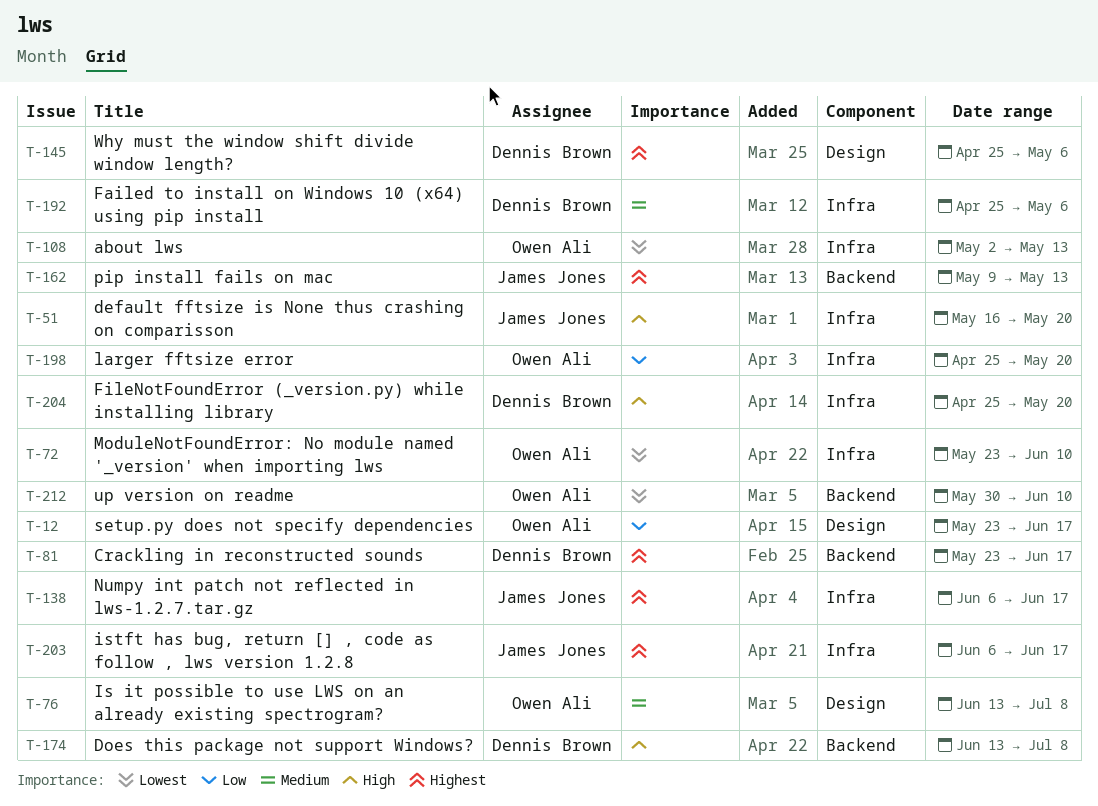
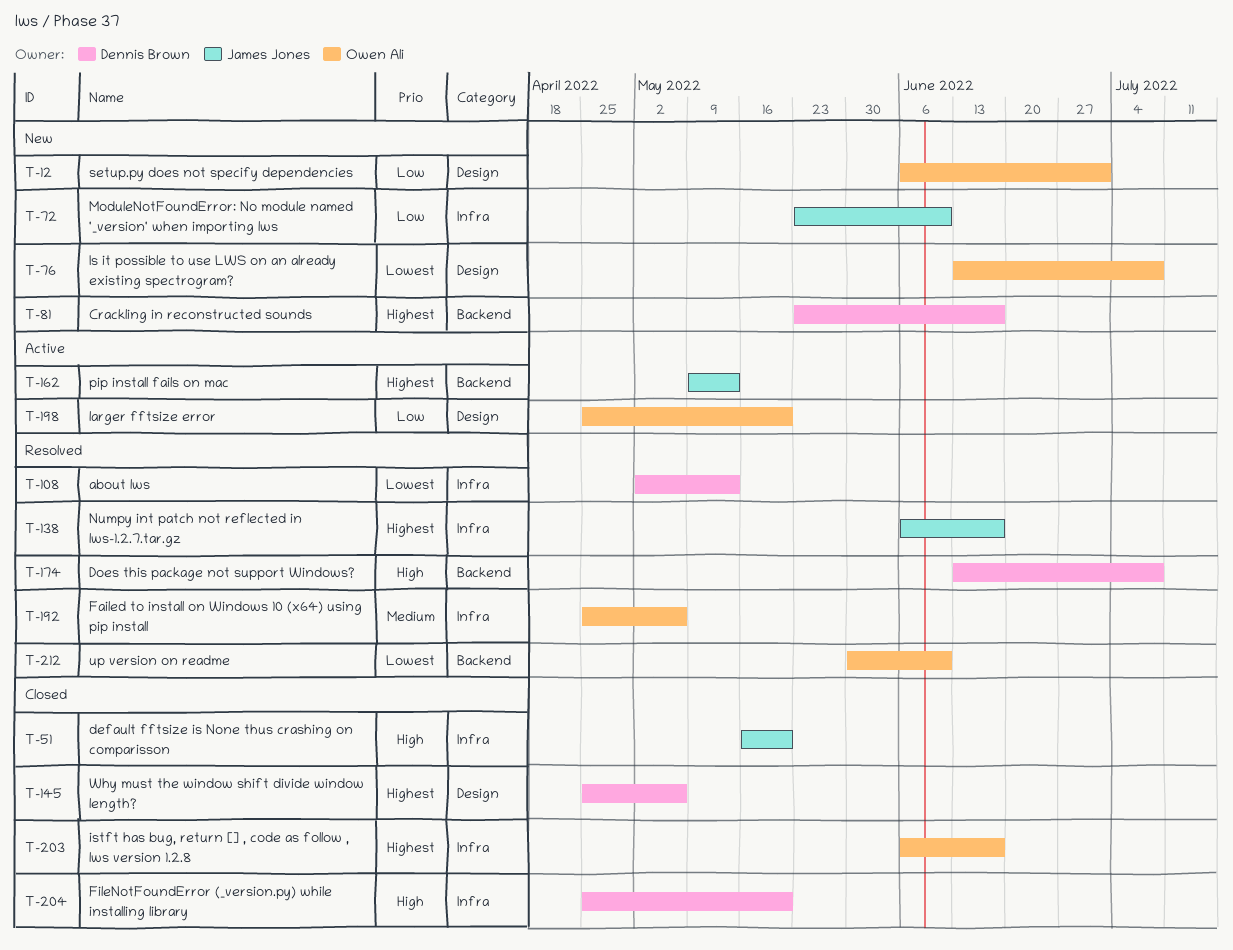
T-12, start: May 23 -> Jun 6
T-12, due: Jun 17 -> Jul 1
T-72, owner: Owen Ali -> James Jones
T-72, priority: Lowest -> Low
T-76, priority: Medium -> Lowest
T-108, owner: Owen Ali -> Dennis Brown
T-192, owner: Dennis Brown -> Owen Ali
T-198, label: Infra -> Design
T-203, owner: James Jones -> Owen Ali

